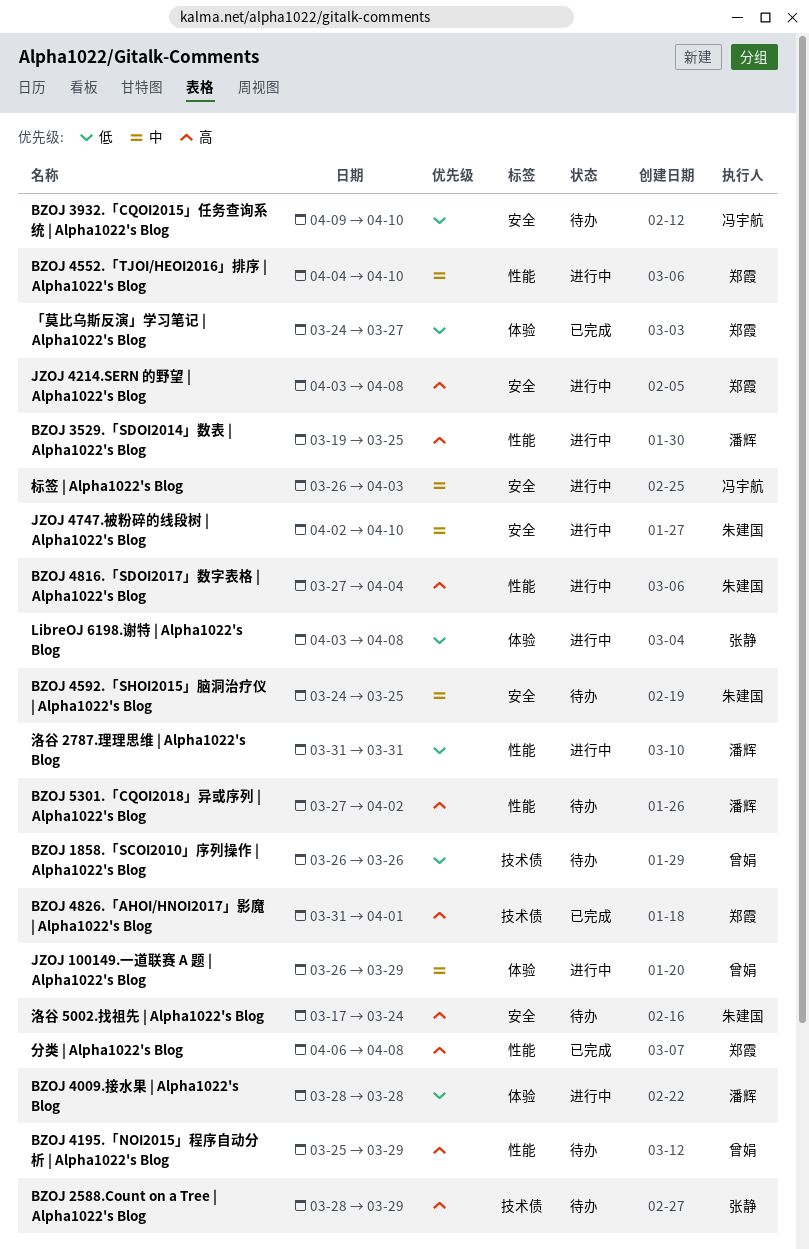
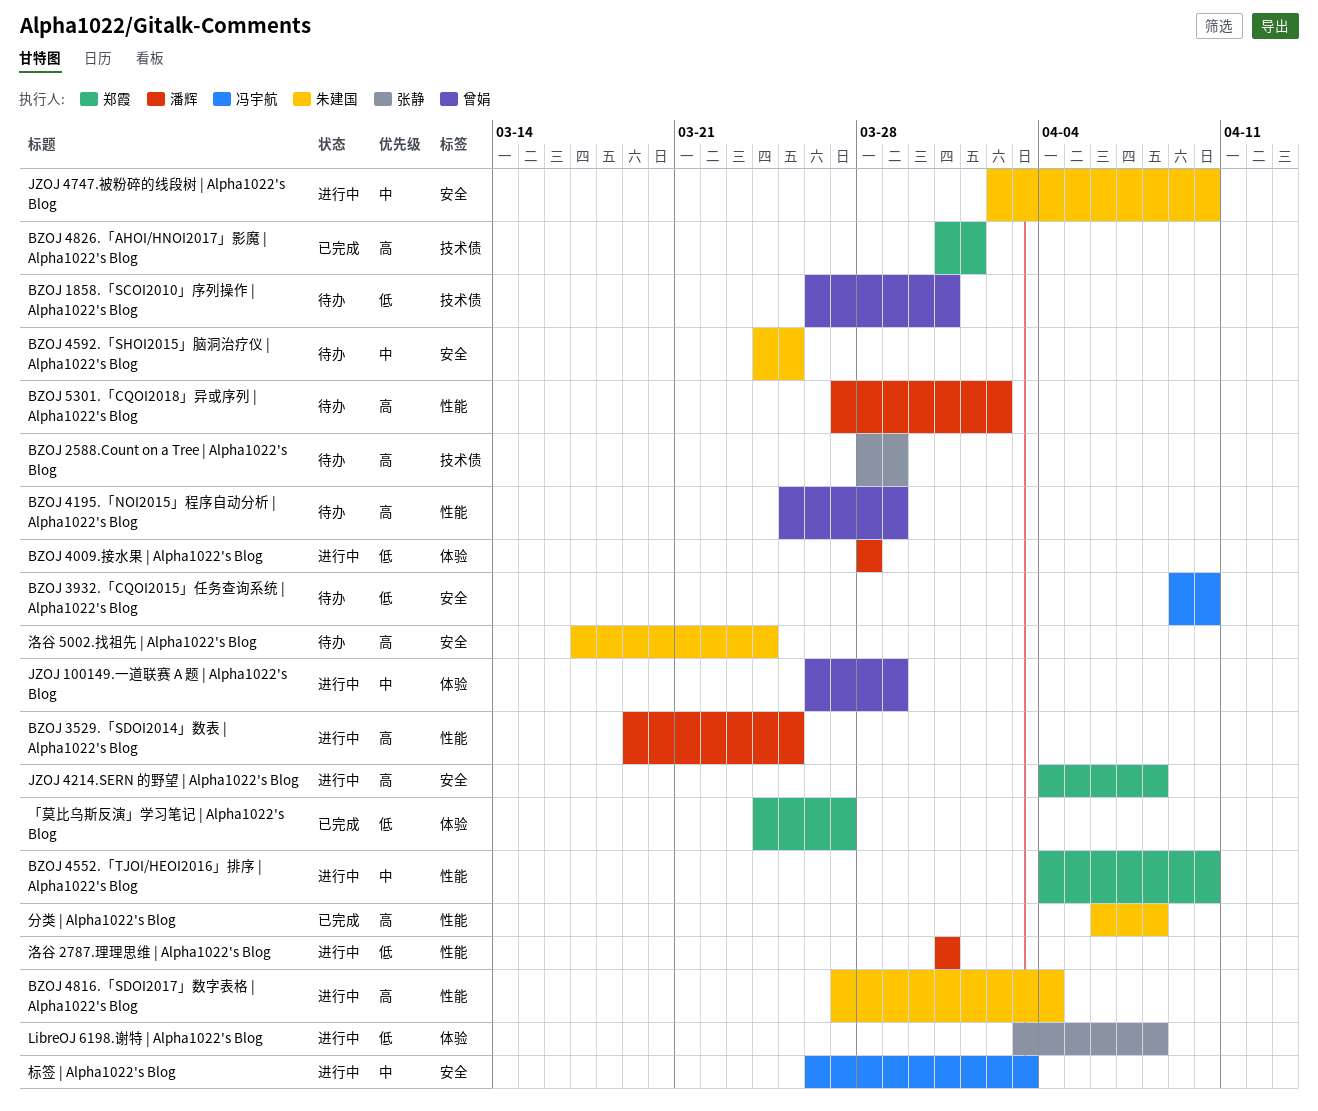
BZOJ 1858.「SCOI2010」序列操作 | Alpha1022's Blog, due: Mar 26 -> Mar 31
JZOJ 4214.SERN 的野望 | Alpha1022's Blog, start: Apr 3 -> Apr 4
分类 | Alpha1022's Blog, owner: 郑霞 -> 朱建国

